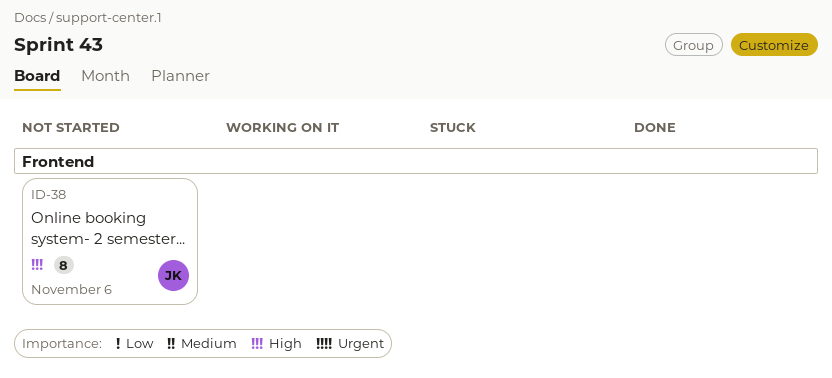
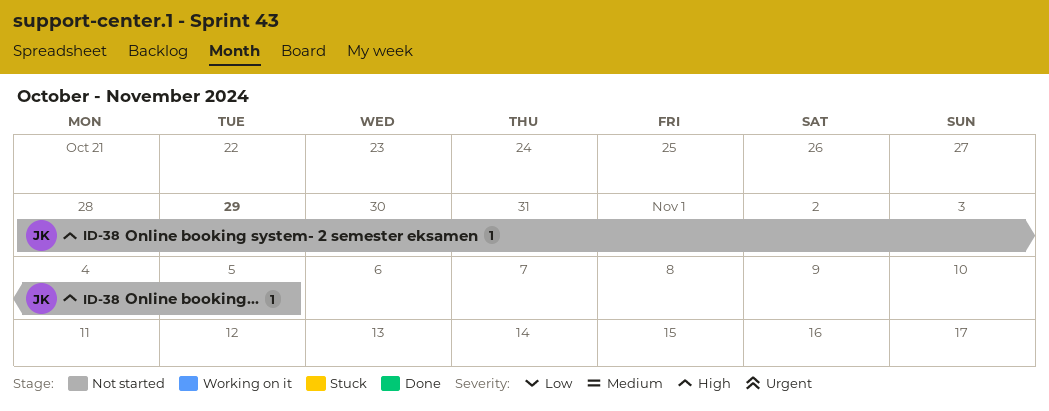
ID-38, estimate: 8 -> 1
ID-38, due: Nov 6 -> Nov 5

